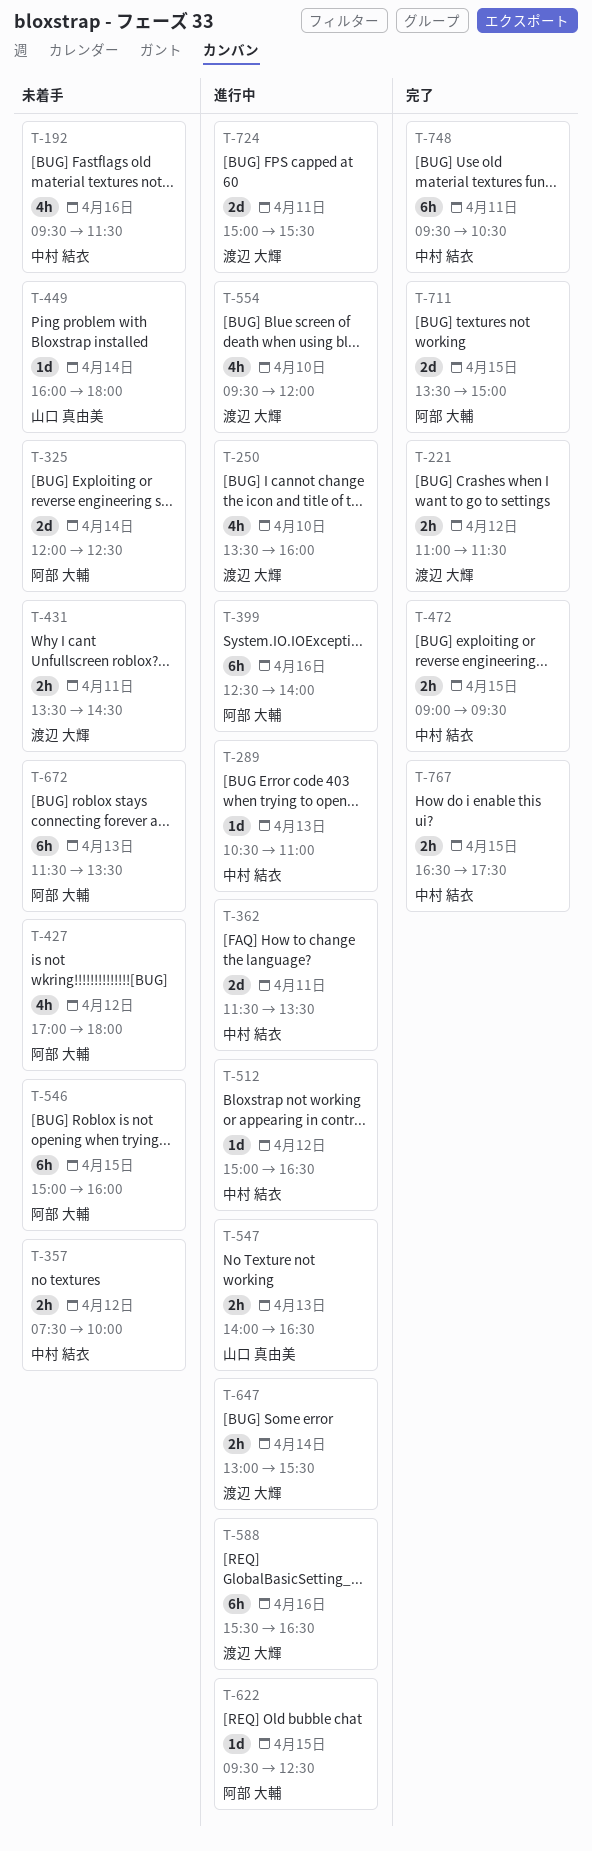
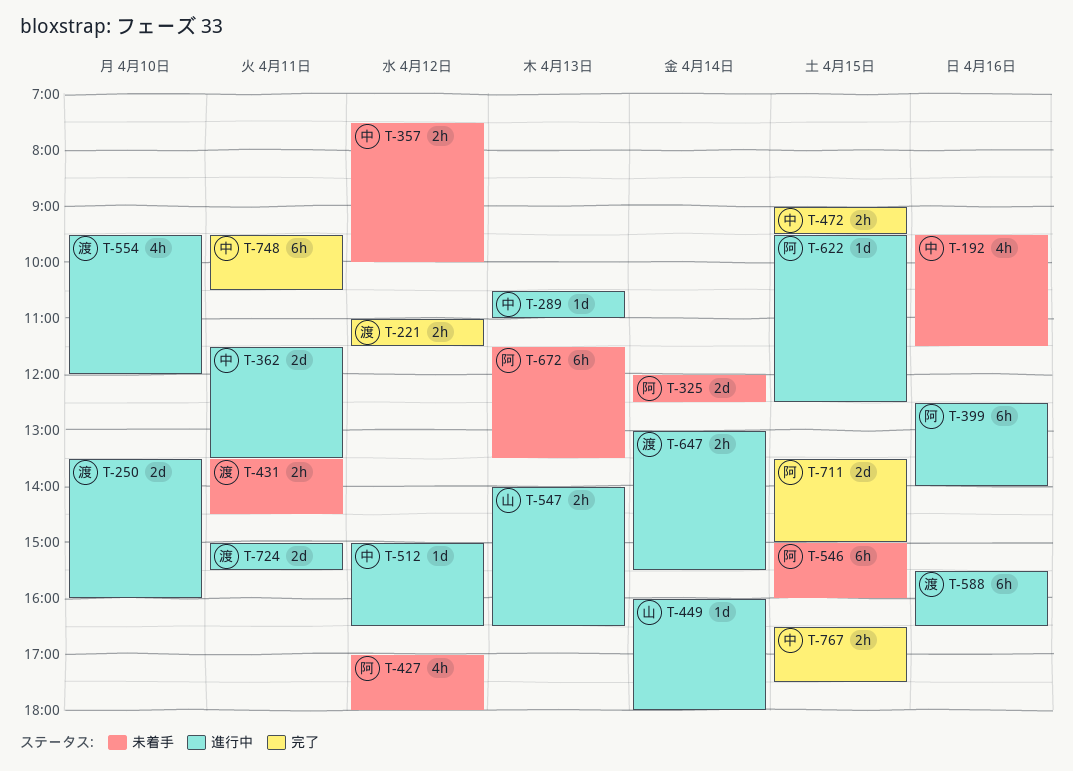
T-250, estimate: 4h -> 2d
T-449, status: 未着手 -> 進行中

